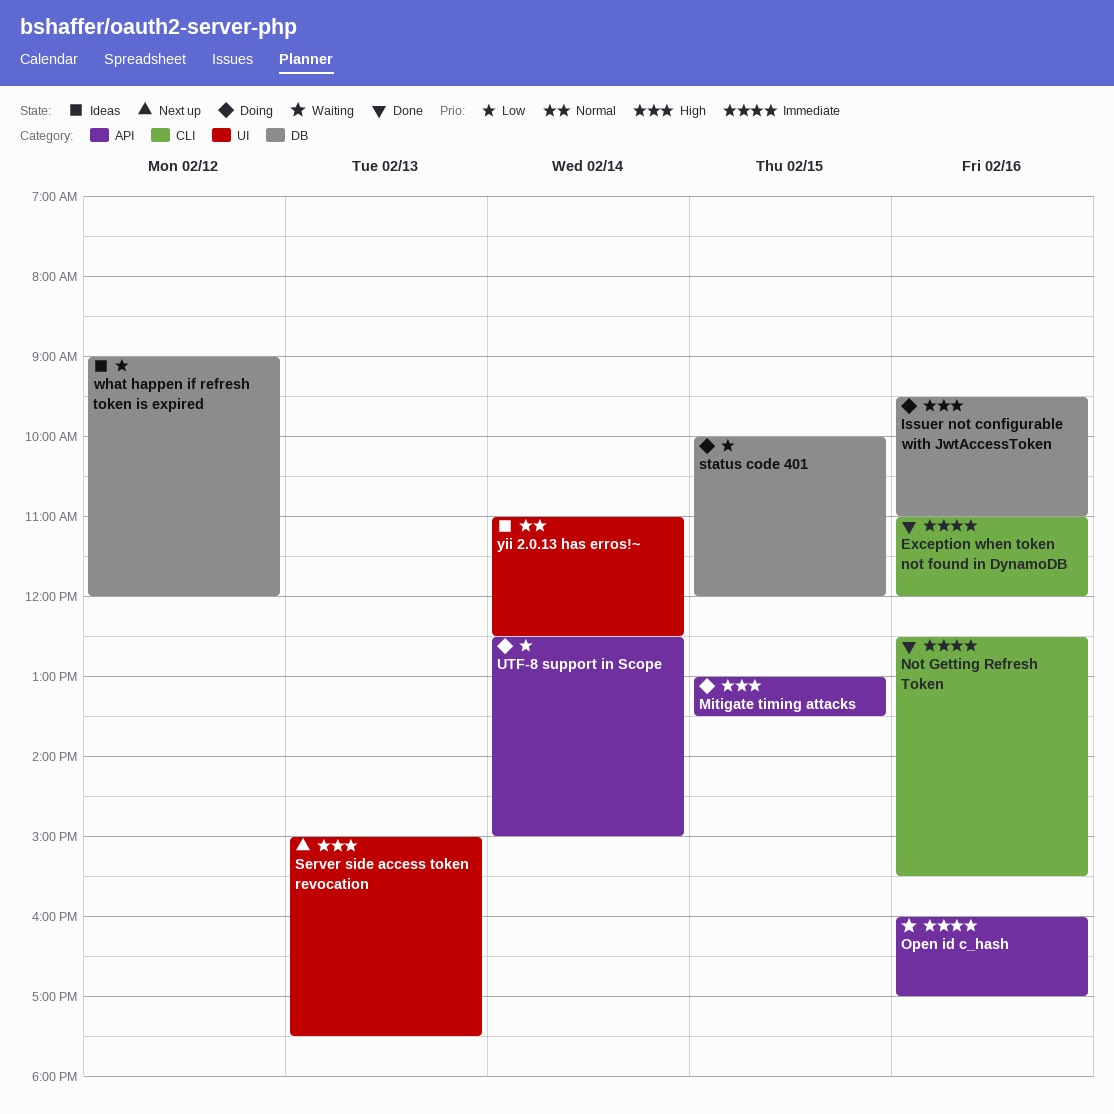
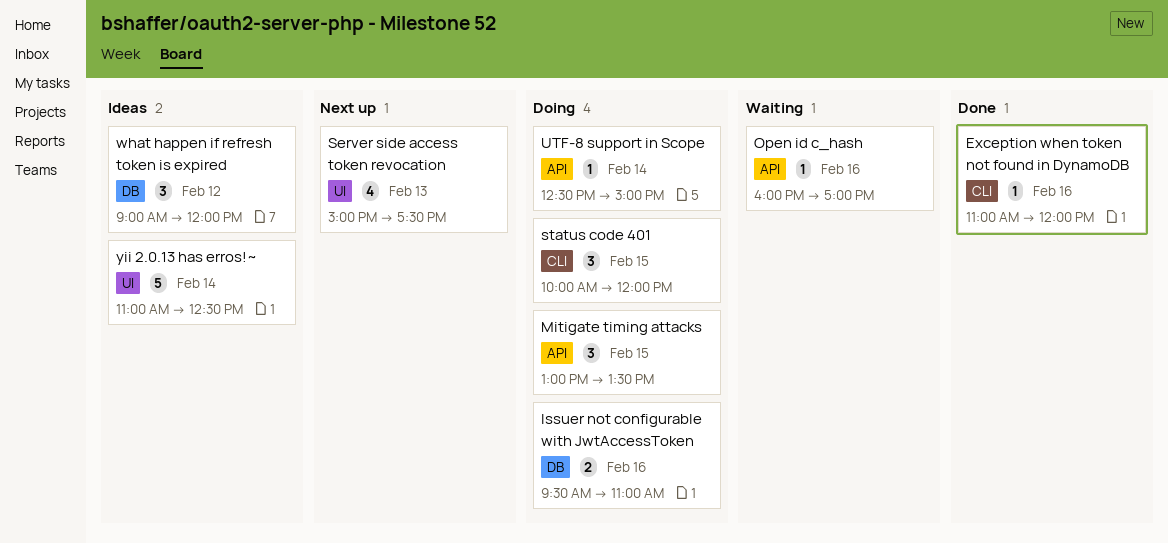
Not Getting Refresh Token: present -> none
status code 401, label: DB -> CLI

